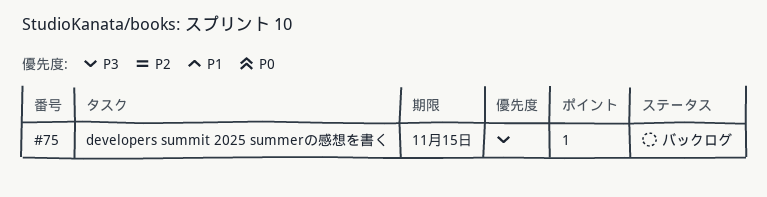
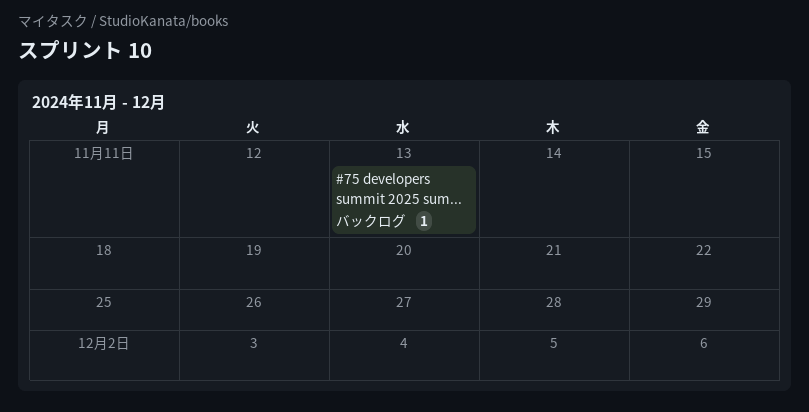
#75, due: Nov 15 -> Nov 13

